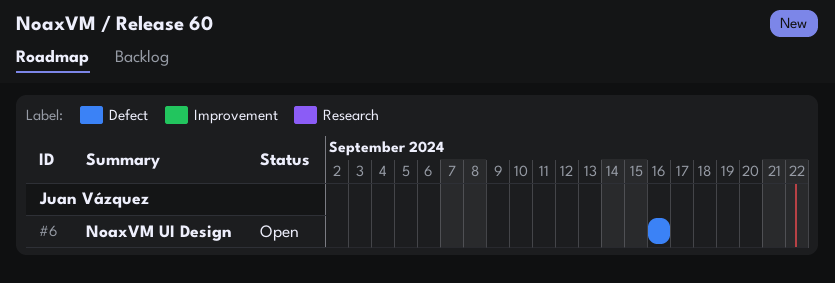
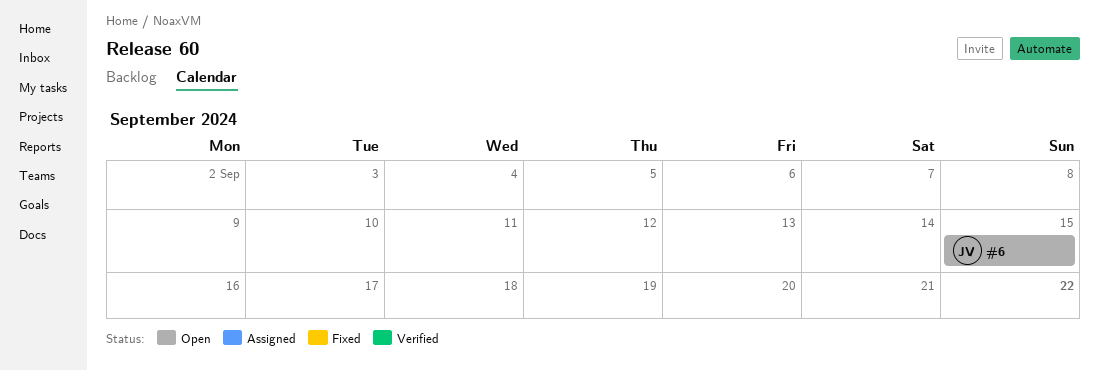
#6, start: Sep 16 -> Sep 15
#6, due: Sep 16 -> Sep 15

